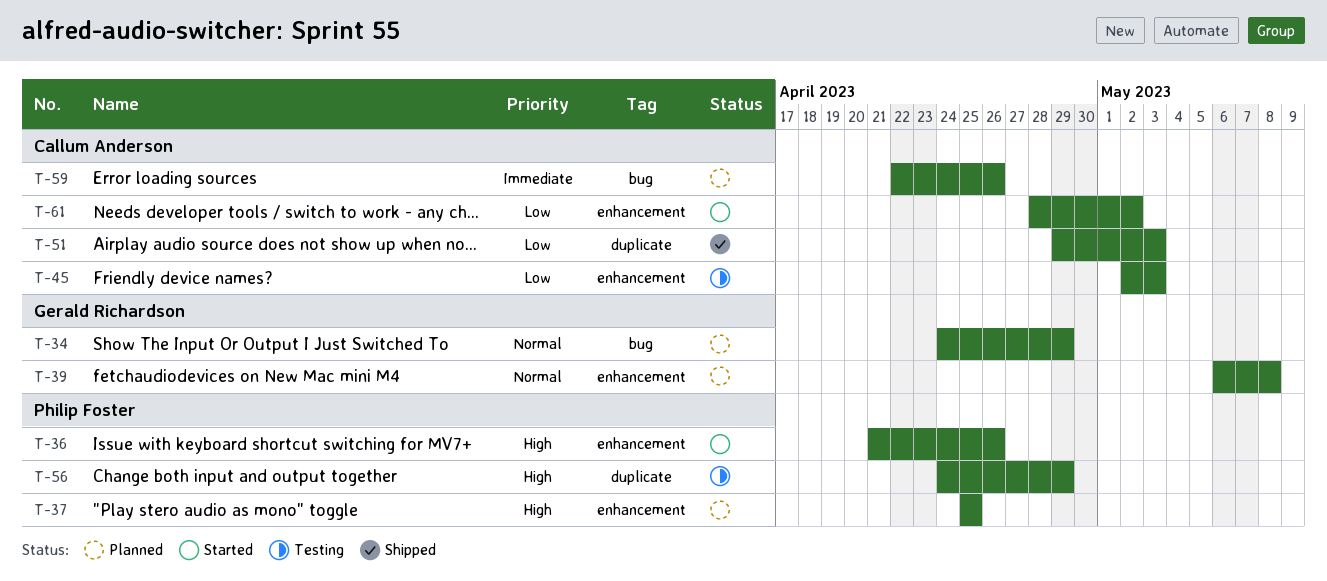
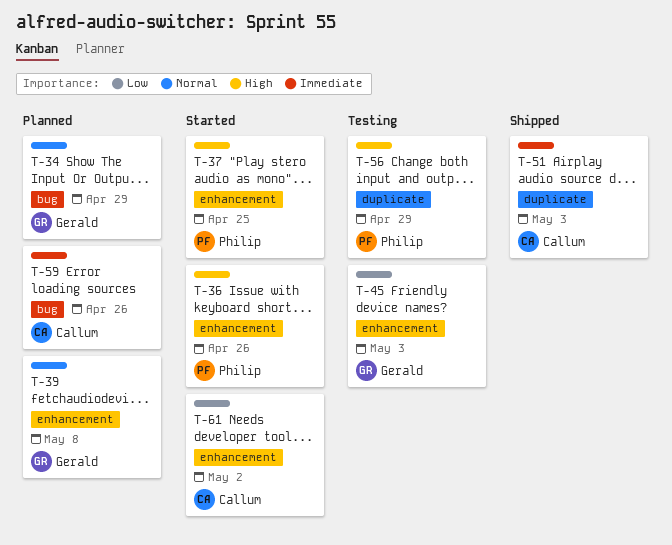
T-37, status: Planned -> Started
T-45, owner: Callum Anderson -> Gerald Richardson
T-51, priority: Low -> Immediate

